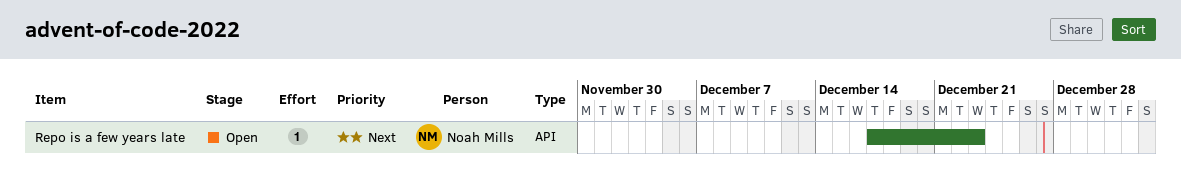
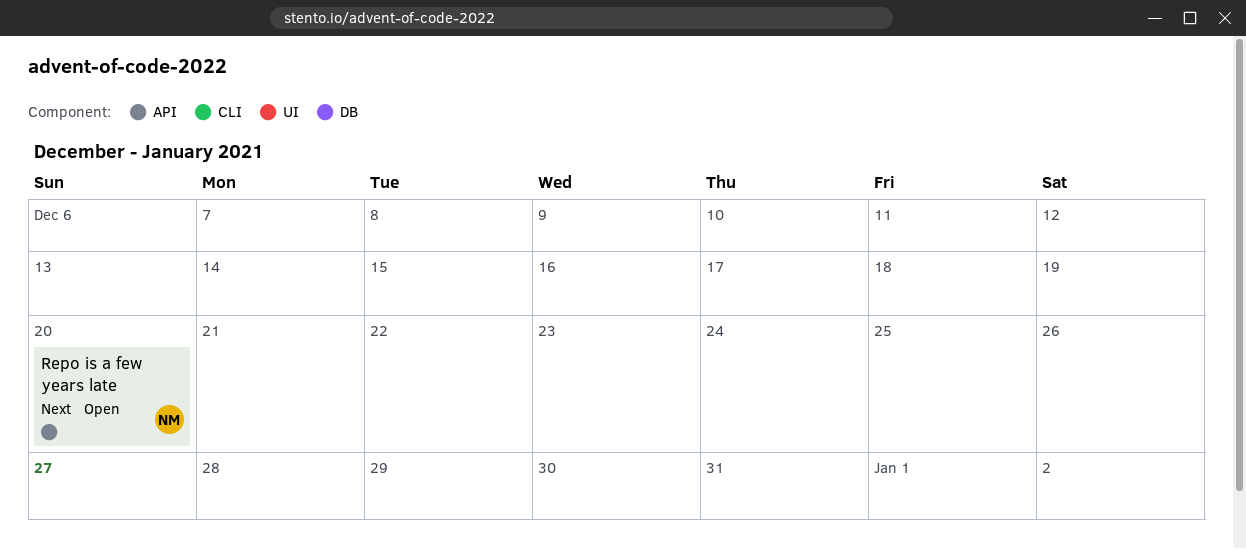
Repo is a few years late, due: Dec 23 -> Dec 20

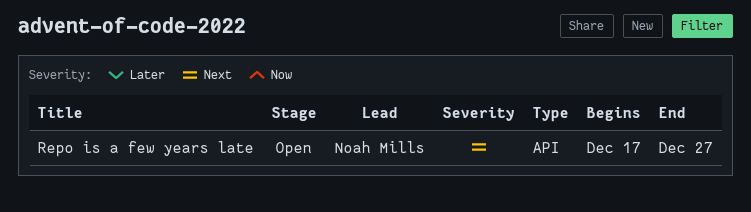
Repo is a few years late, due: Dec 20 -> Dec 27

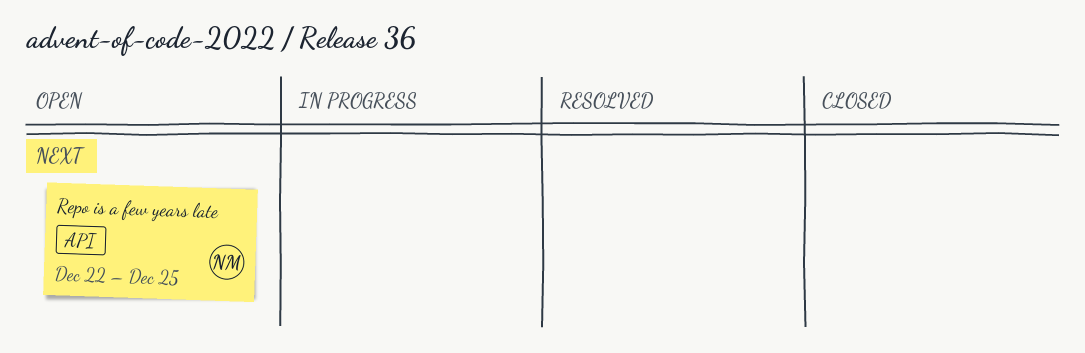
Repo is a few years late, start: Dec 17 -> Dec 22
Repo is a few years late, due: Dec 27 -> Dec 25

